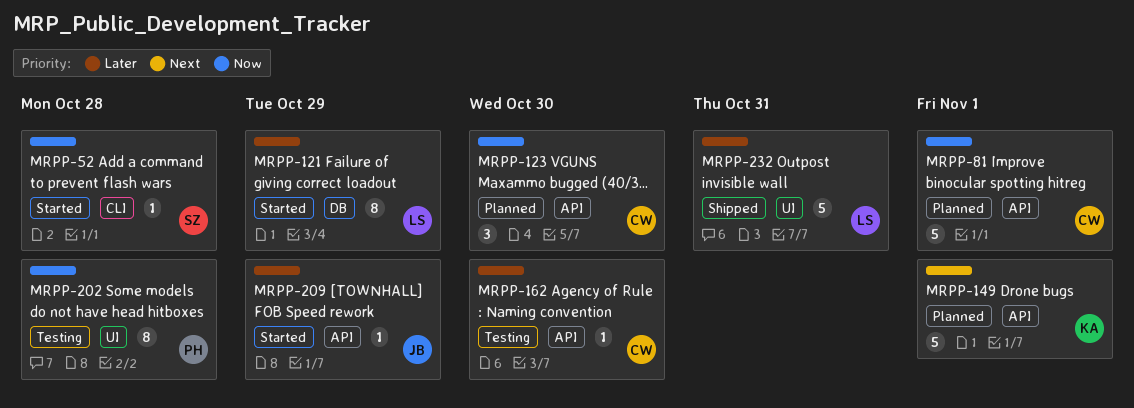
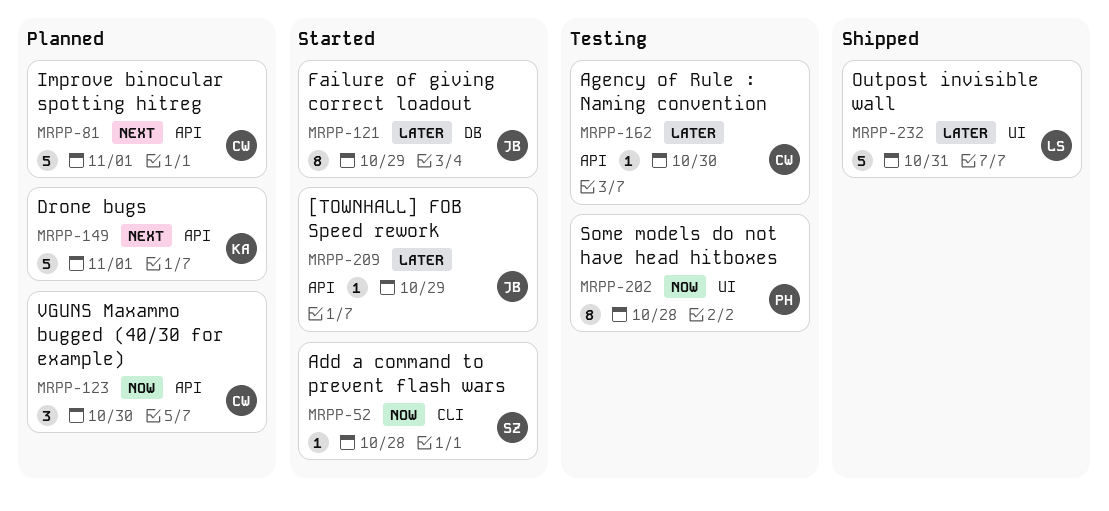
MRPP-81, priority: Now -> Next
MRPP-121, owner: LS -> JB

